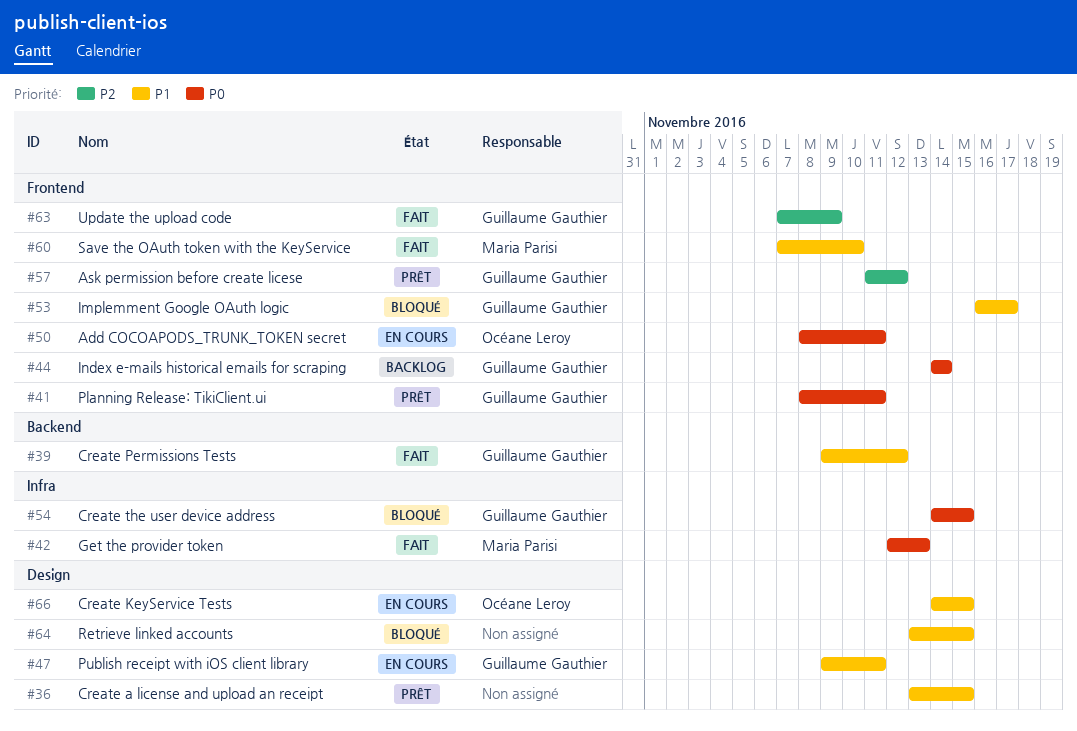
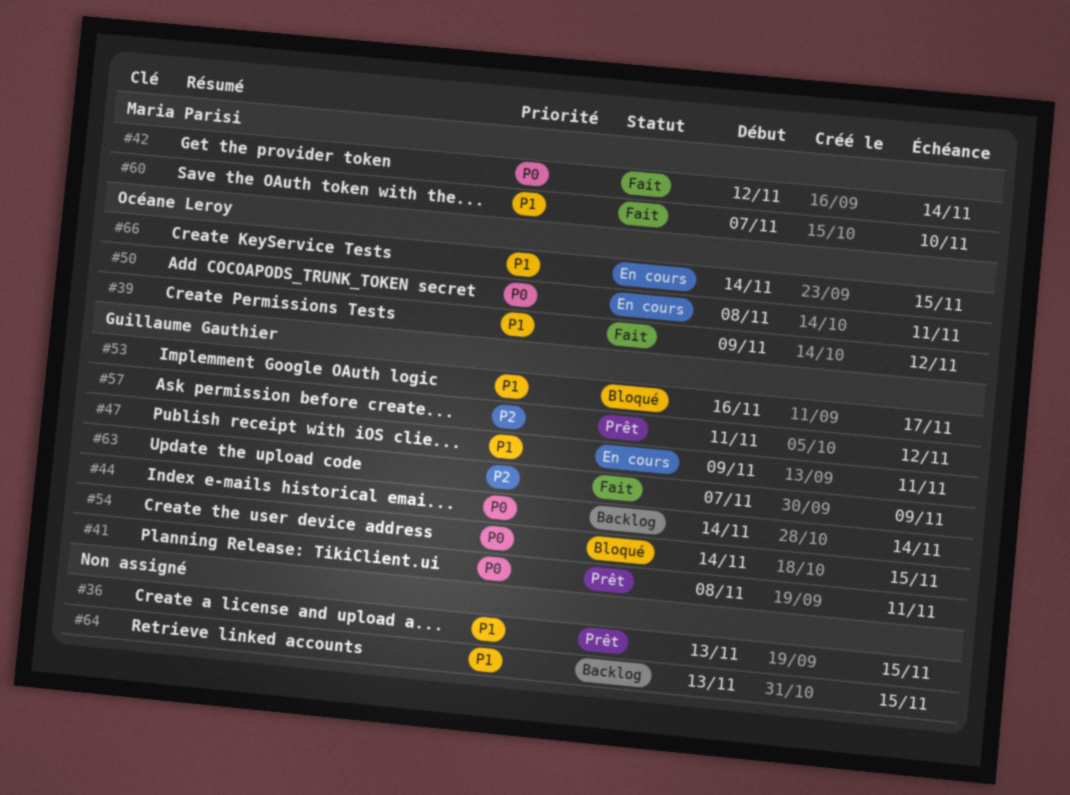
#39, owner: Guillaume Gauthier -> Océane Leroy
#42, due: Nov 13 -> Nov 14
#64, status: Bloqué -> Backlog

